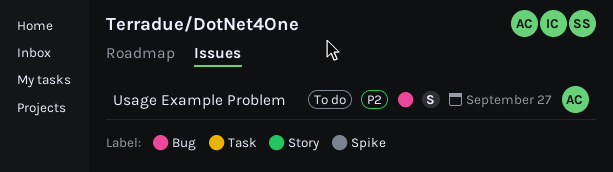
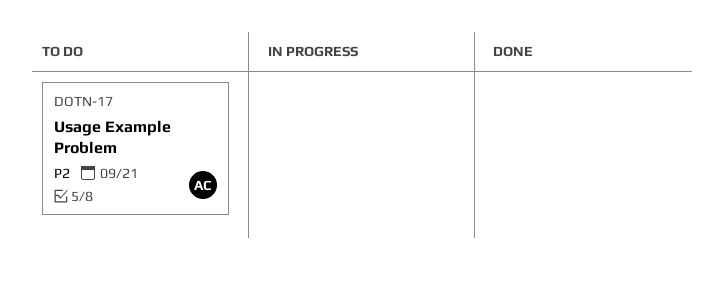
Usage Example Problem, due: Sep 27 -> Sep 21

